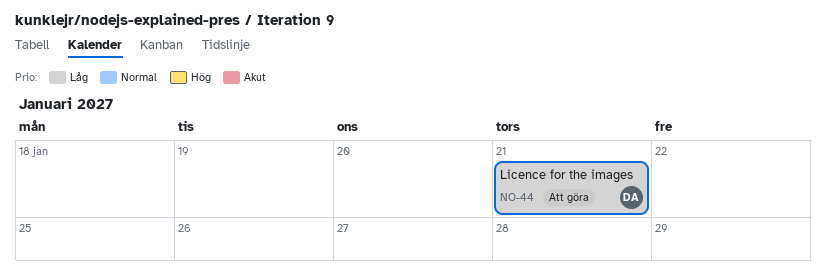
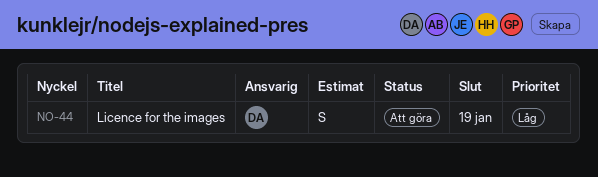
NO-44, due: Jan 21 -> Jan 19

